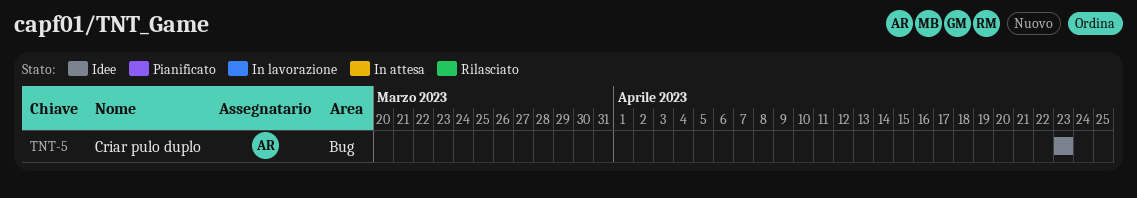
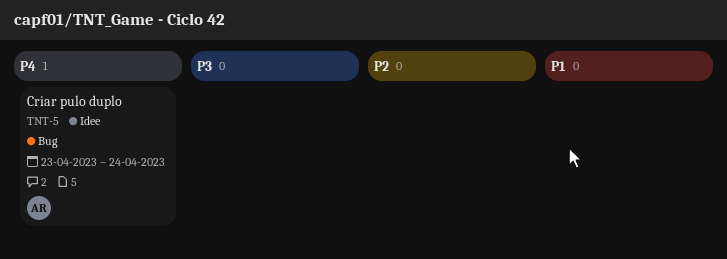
TNT-5, due: Apr 23 -> Apr 24

